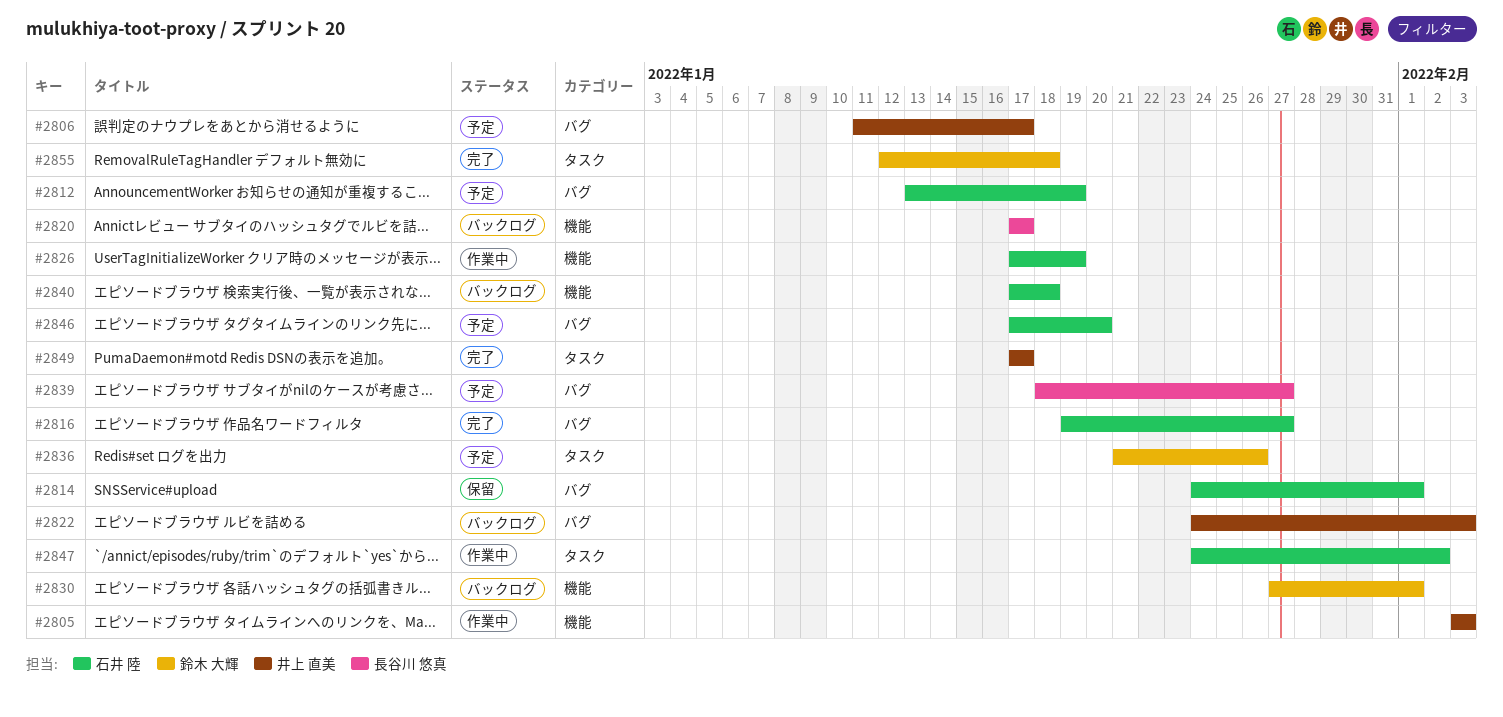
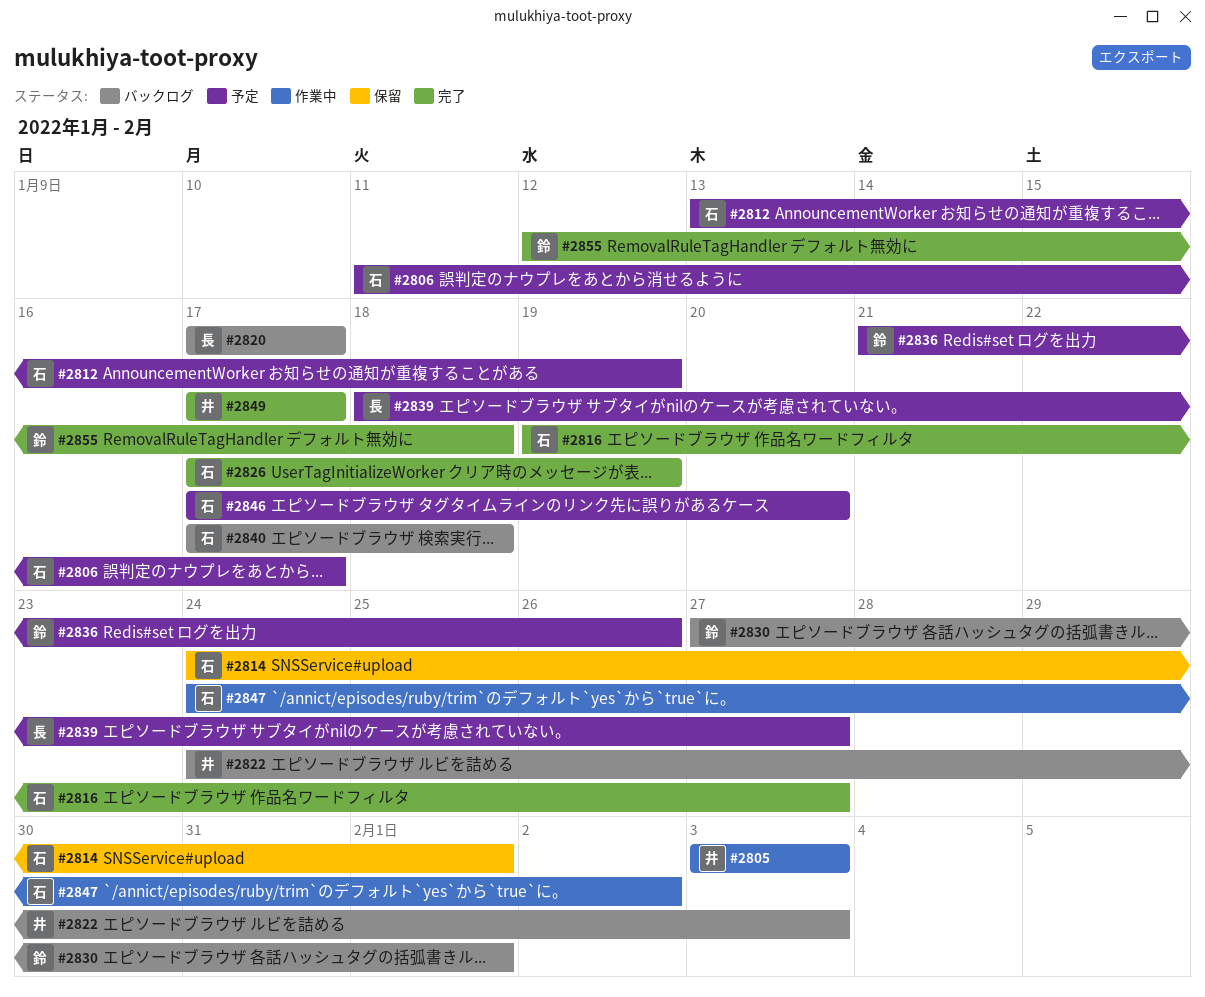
#2806, owner: 井上 直美 -> 石井 陸
#2826, status: 作業中 -> 完了

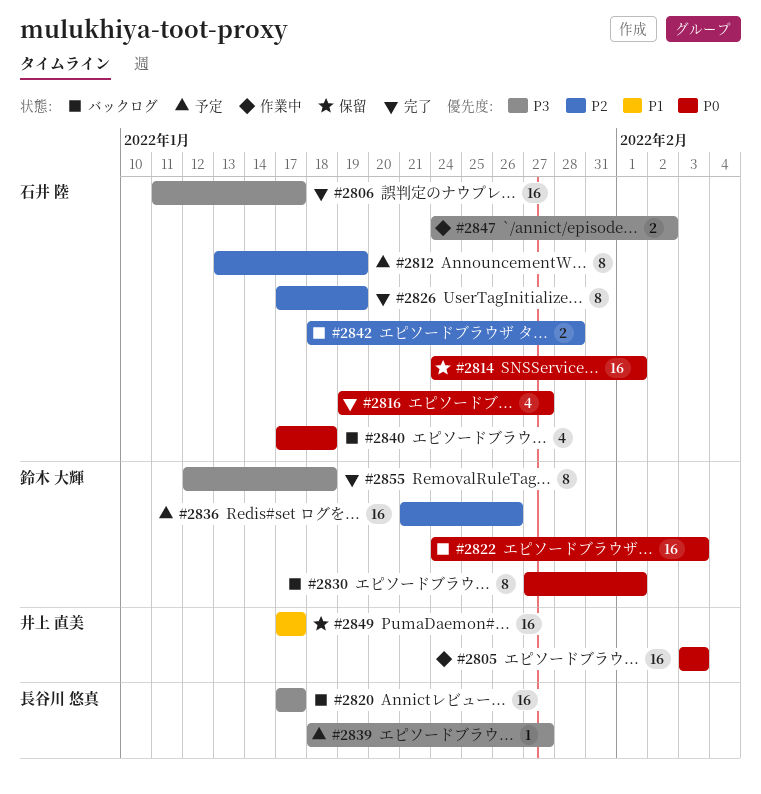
#2806, status: 予定 -> 完了
#2822, owner: 井上 直美 -> 鈴木 大輝
#2842: none -> present
#2846: present -> none
#2849, status: 完了 -> 保留

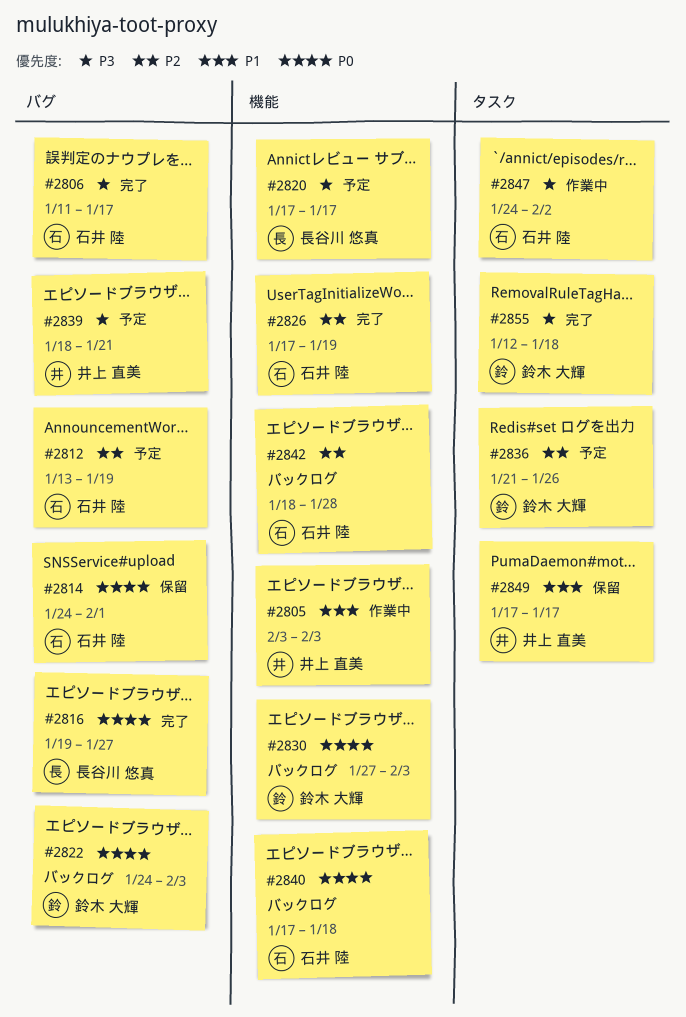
#2805, priority: P0 -> P1
#2816, owner: 石井 陸 -> 長谷川 悠真
#2820, status: バックログ -> 予定
#2830, due: Feb 1 -> Feb 3
#2839, owner: 長谷川 悠真 -> 井上 直美
#2839, due: Jan 27 -> Jan 21

